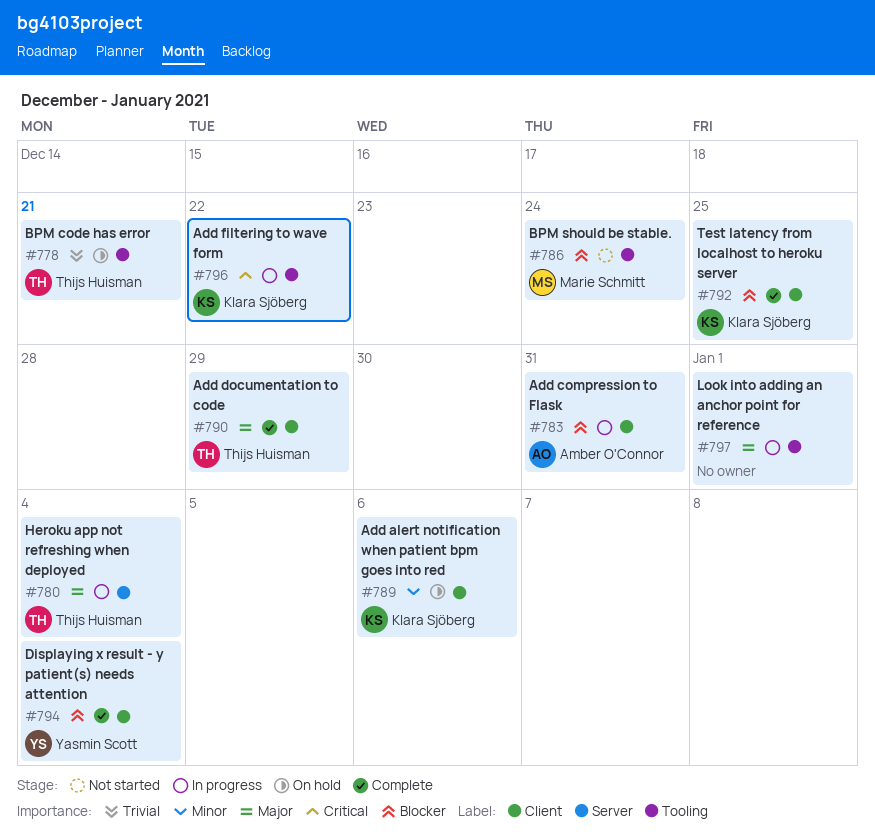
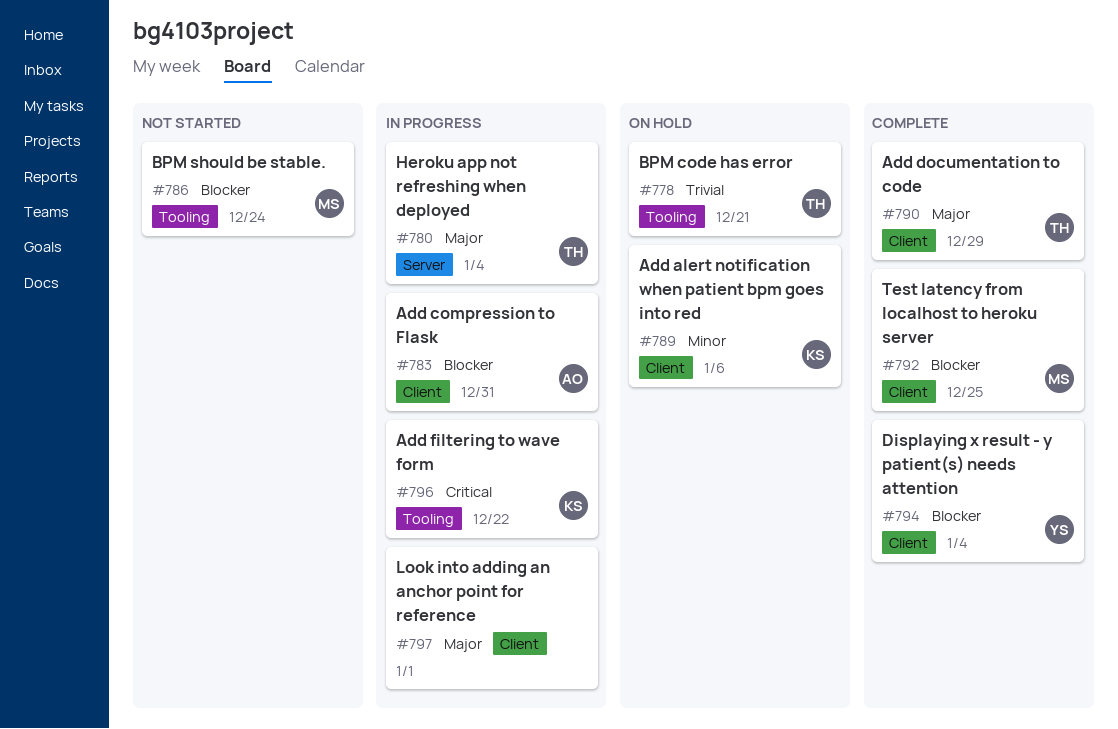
#792, owner: Klara Sjöberg -> Marie Schmitt
#797, label: Tooling -> Client

